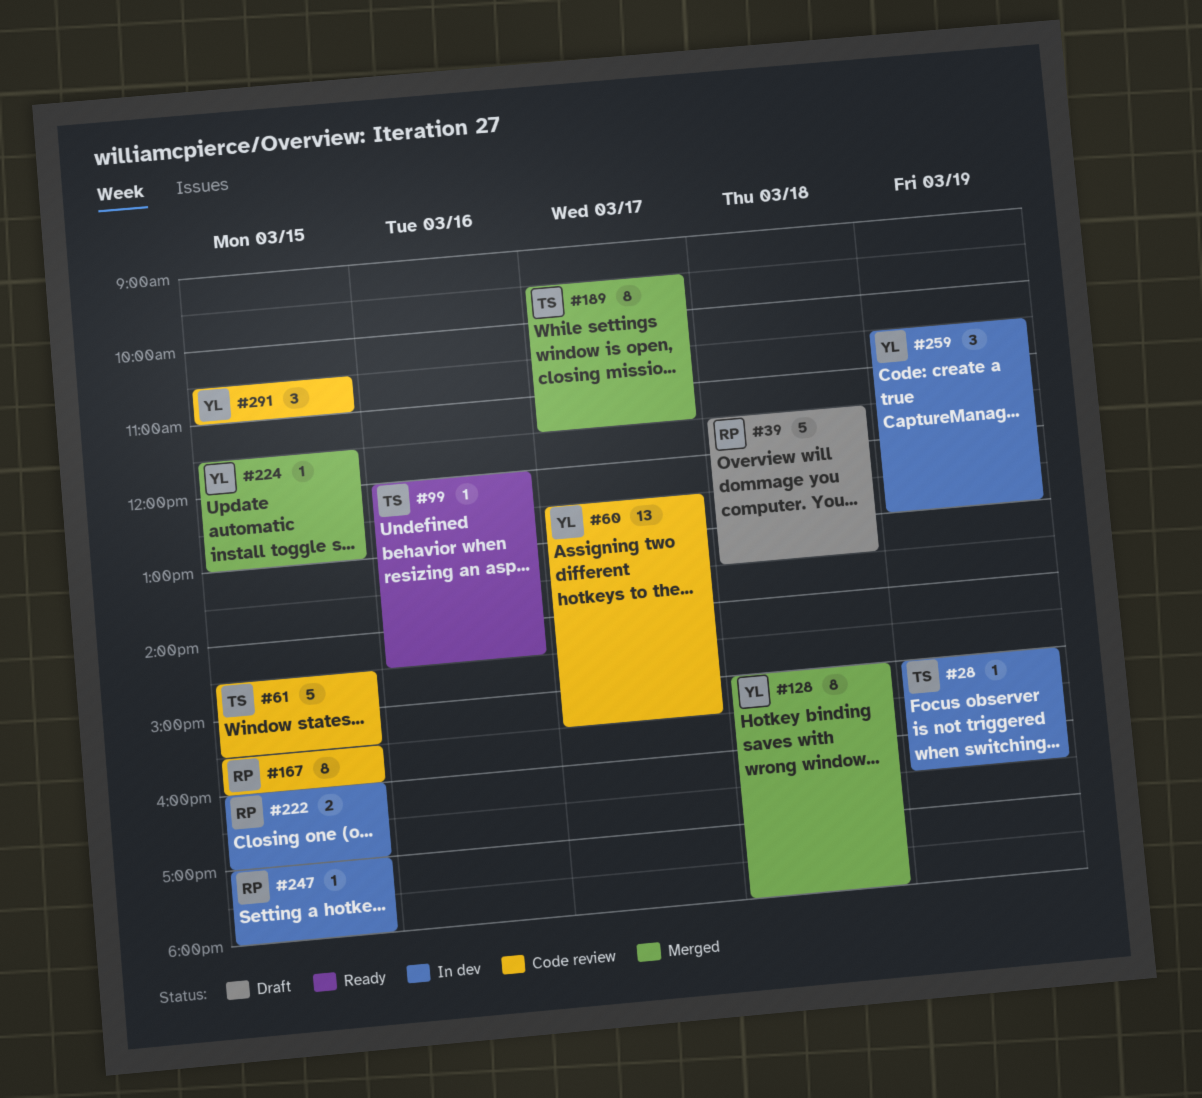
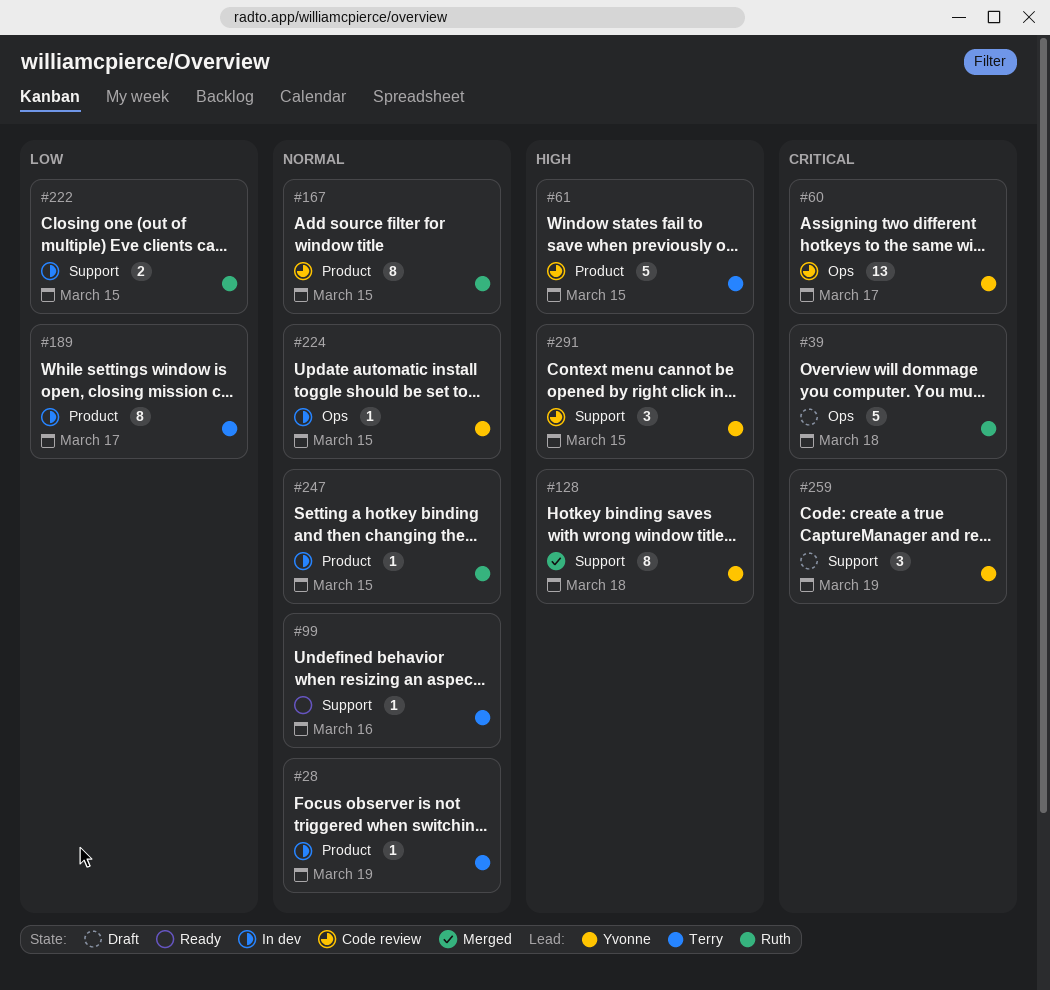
#189, status: Merged -> In dev
#224, status: Merged -> In dev
#259, status: In dev -> Draft

